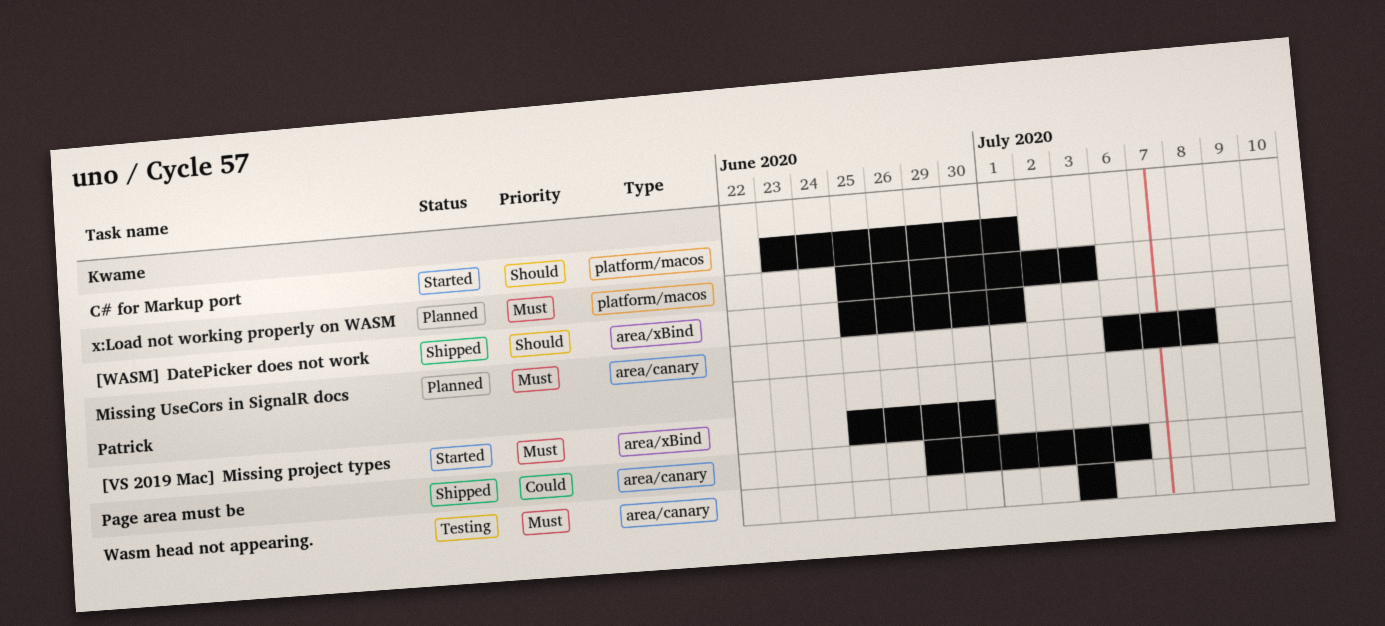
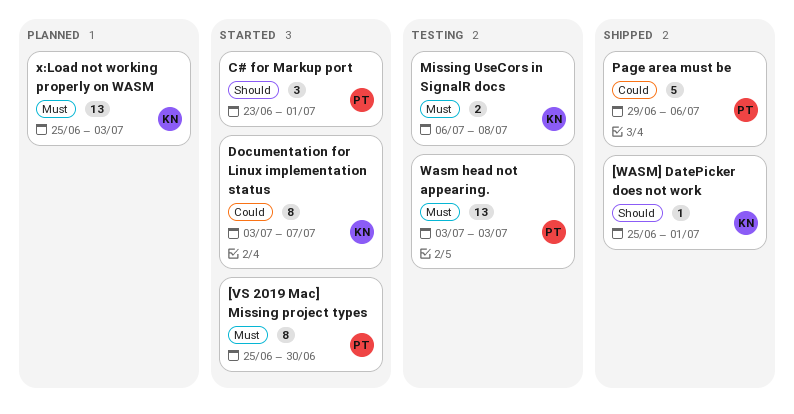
C# for Markup port, owner: Kwame -> Patrick
Documentation for Linux implementation status: none -> present
Missing UseCors in SignalR docs, status: Planned -> Testing

